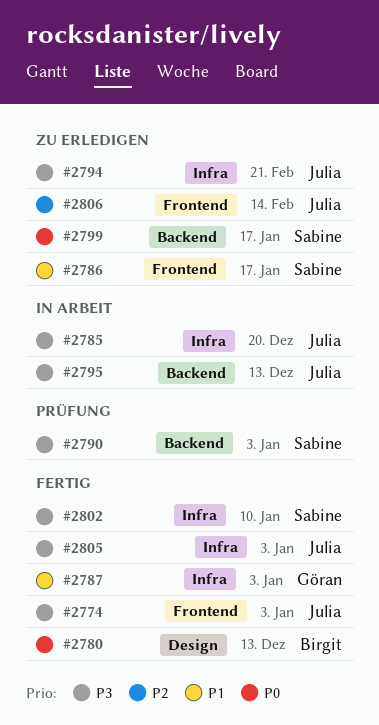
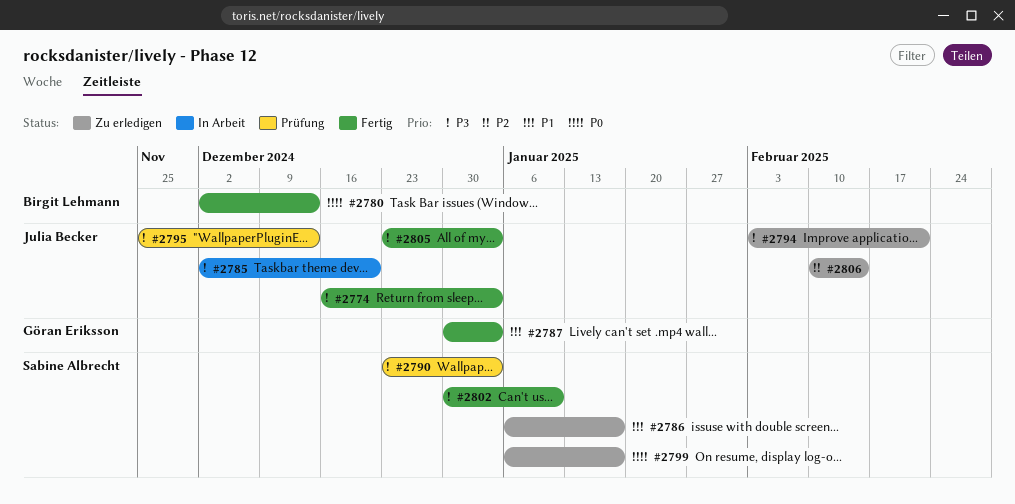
#2795, status: In Arbeit -> Prüfung

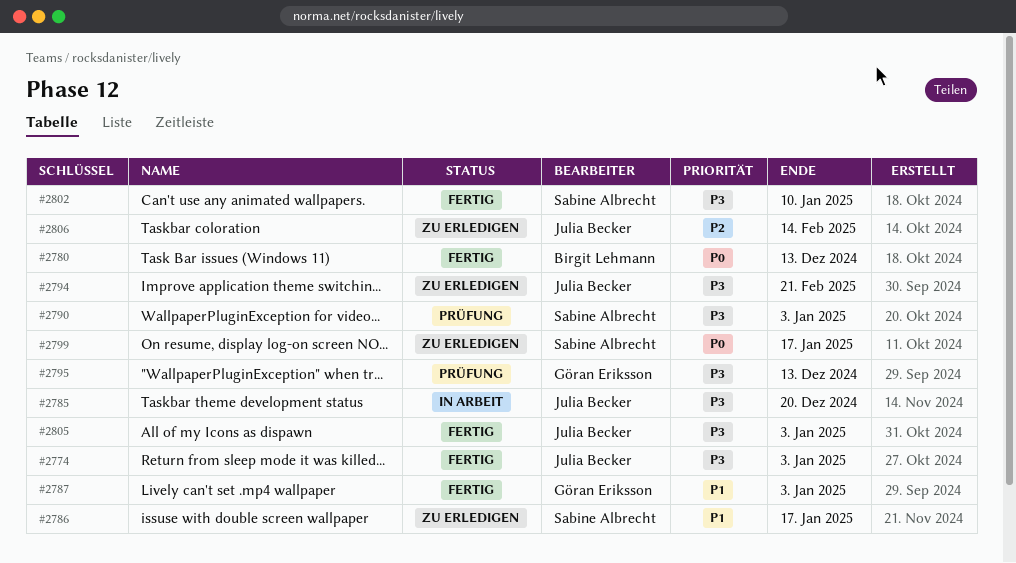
#2795, owner: Julia Becker -> Göran Eriksson

